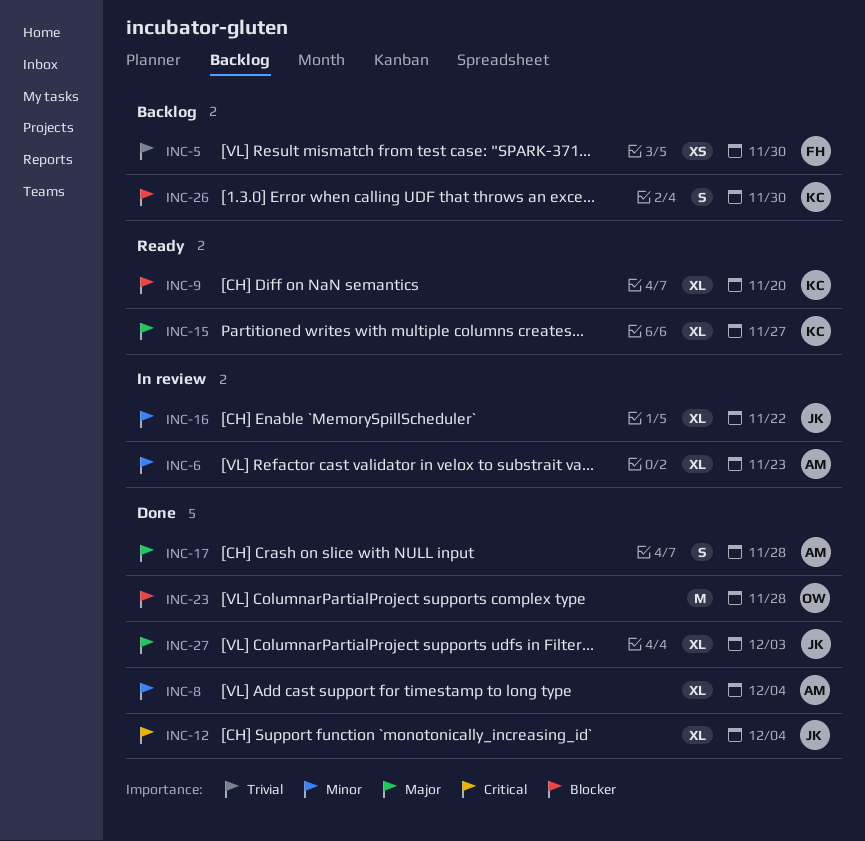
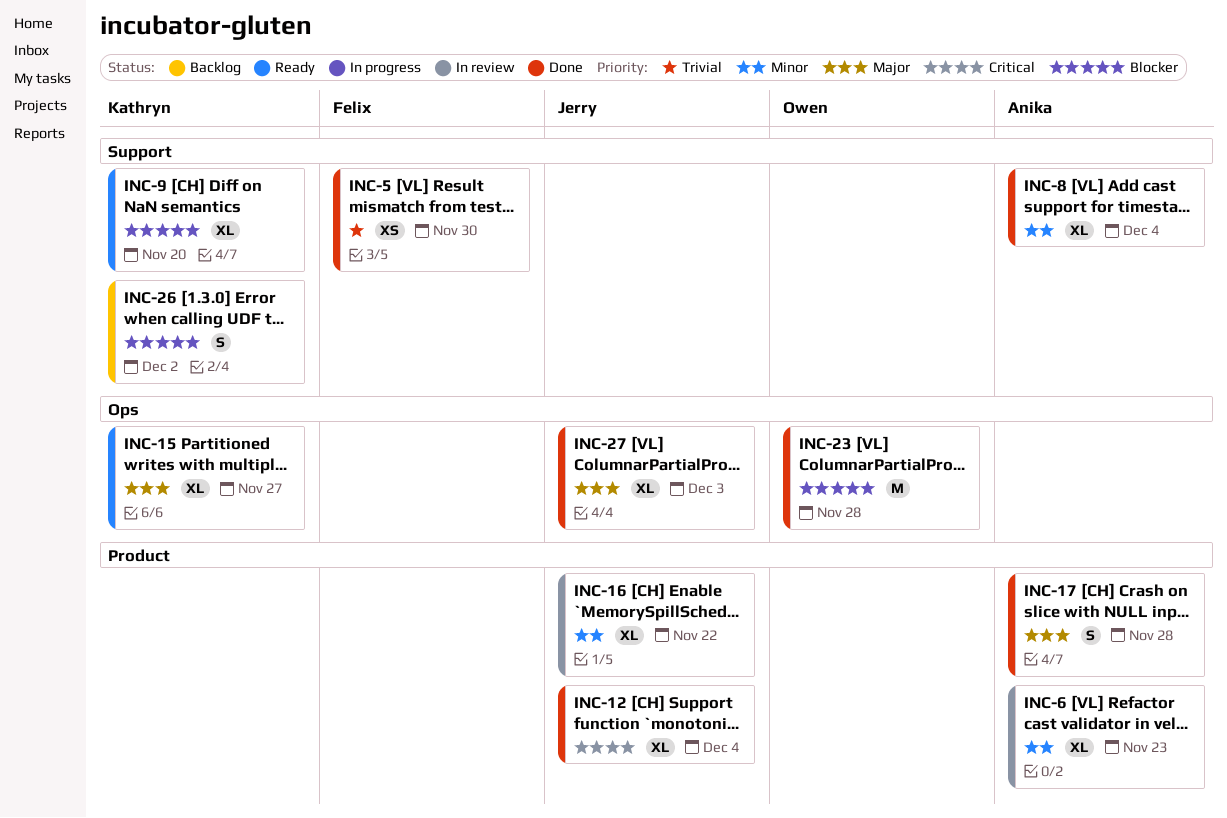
INC-5, status: Backlog -> Done
INC-26, due: Nov 30 -> Dec 2

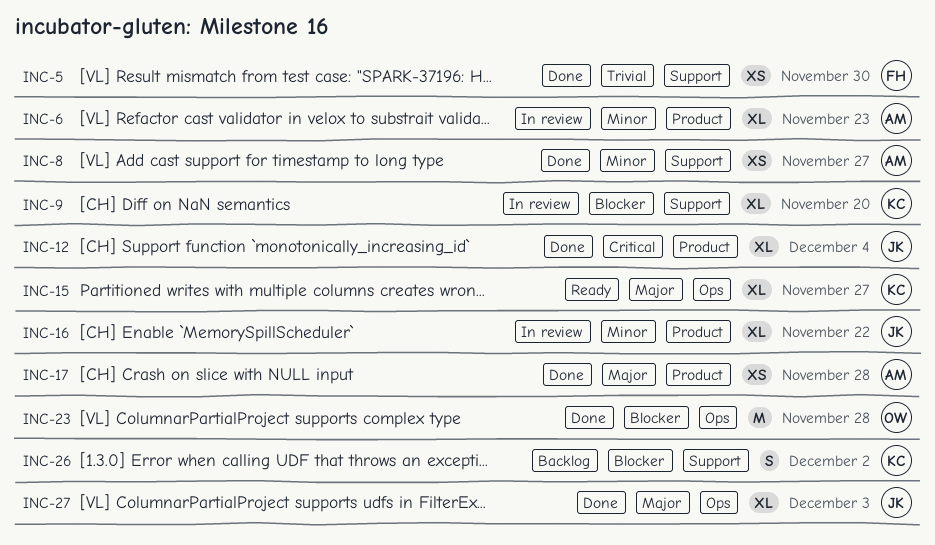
INC-8, estimate: XL -> XS
INC-8, due: Dec 4 -> Nov 27
INC-9, status: Ready -> In review
INC-17, estimate: S -> XS

